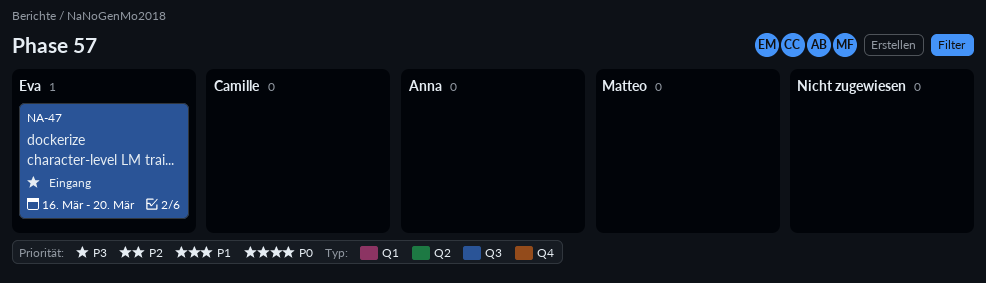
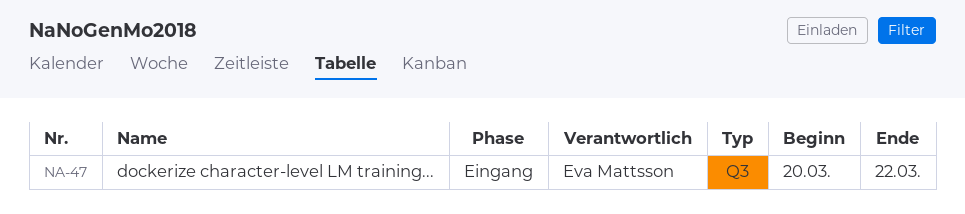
NA-47, start: Mar 16 -> Mar 20
NA-47, due: Mar 20 -> Mar 22

